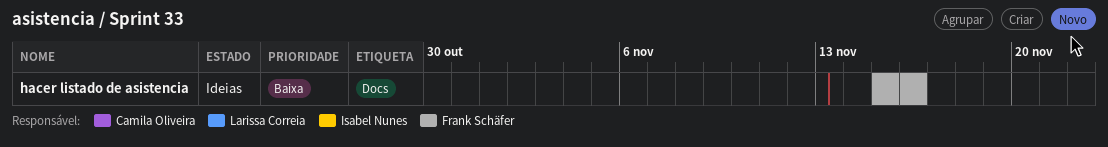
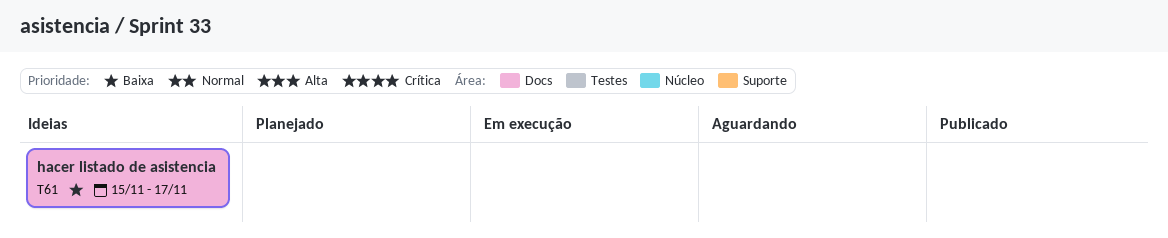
hacer listado de asistencia, due: Nov 16 -> Nov 17

